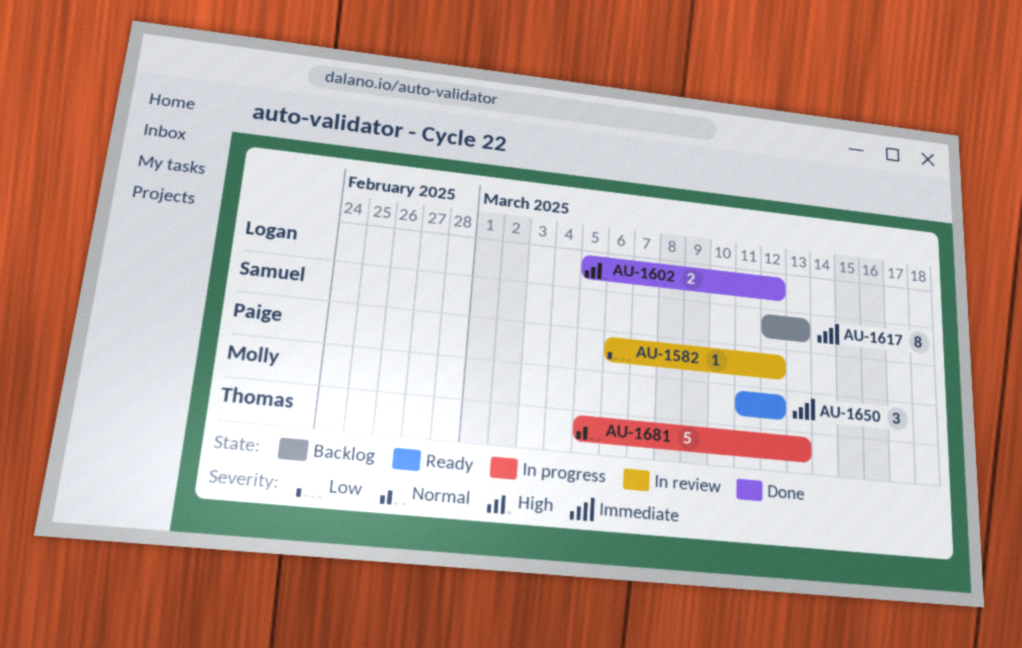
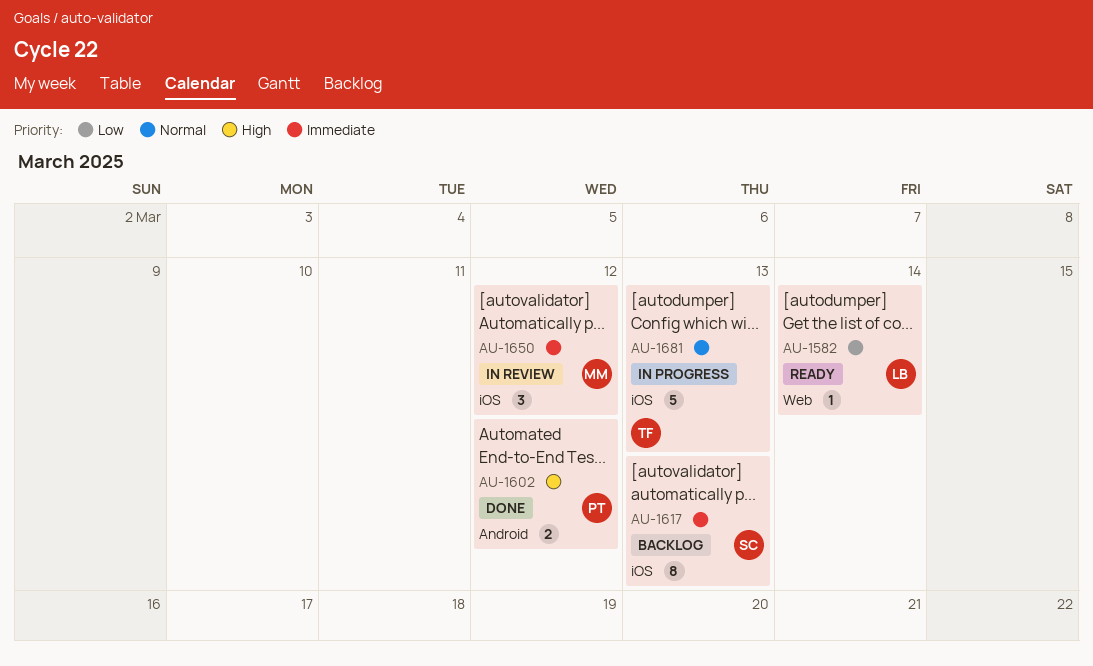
AU-1582, status: In review -> Ready
AU-1582, owner: Paige -> Logan
AU-1582, due: Mar 12 -> Mar 14
AU-1602, owner: Logan -> Paige
AU-1650, status: Ready -> In review

